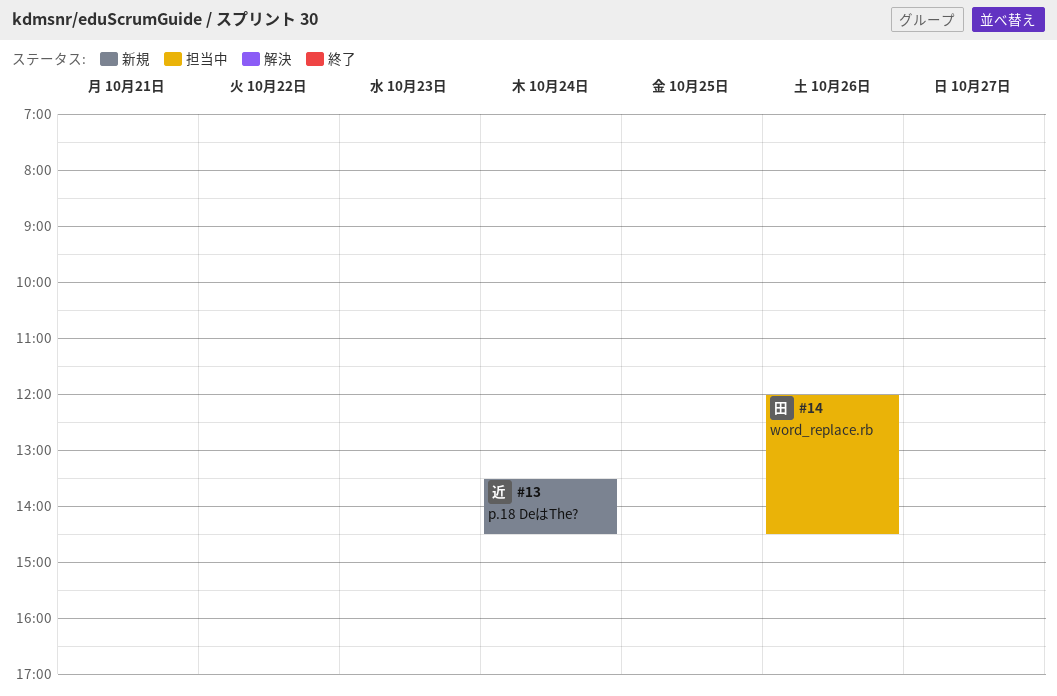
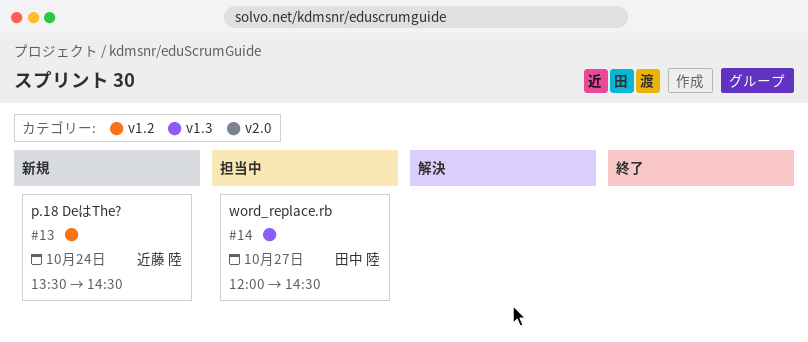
#14, day: Oct 26 -> Oct 27

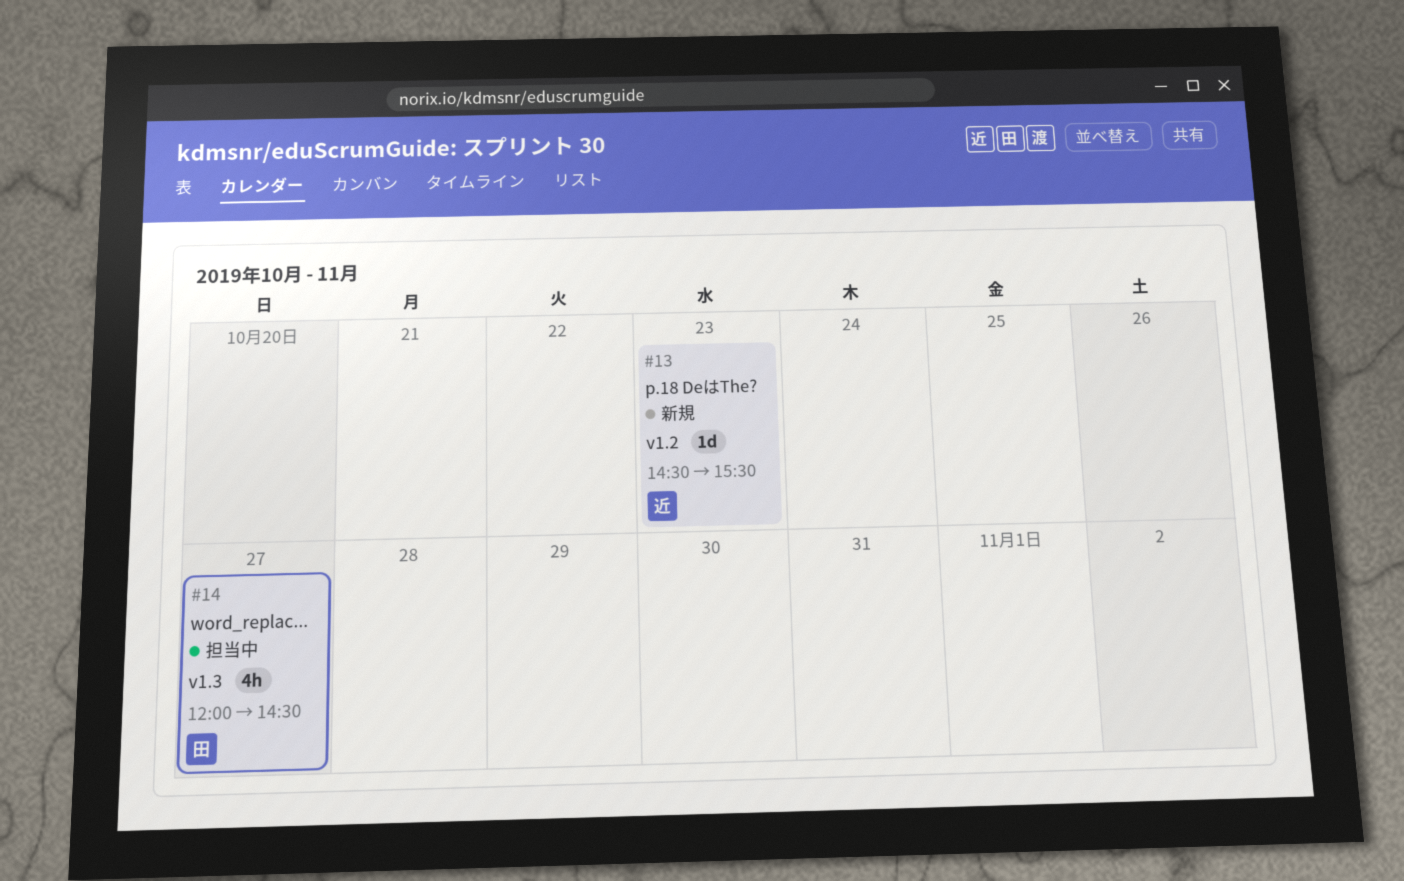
#13, day: Oct 24 -> Oct 23
#13, begins: 13:30 -> 14:30
#13, ends: 14:30 -> 15:30

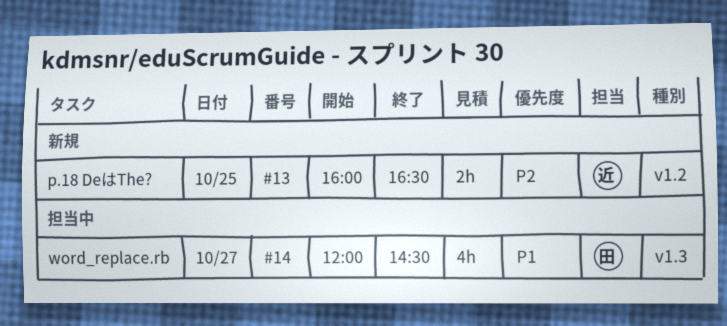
#13, estimate: 1d -> 2h
#13, day: Oct 23 -> Oct 25
#13, begins: 14:30 -> 16:00
#13, ends: 15:30 -> 16:30

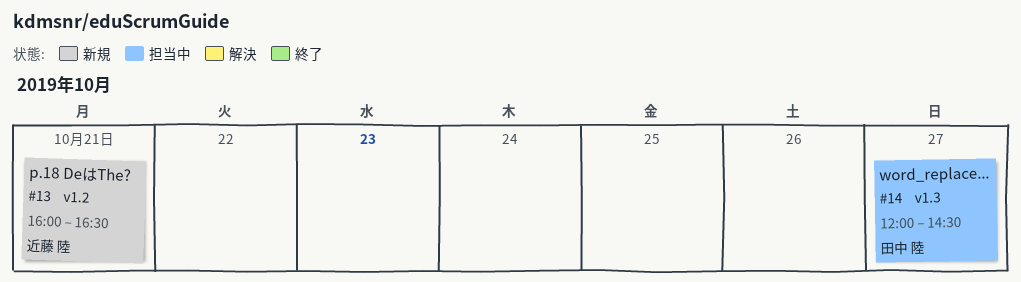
#13, day: Oct 25 -> Oct 21

